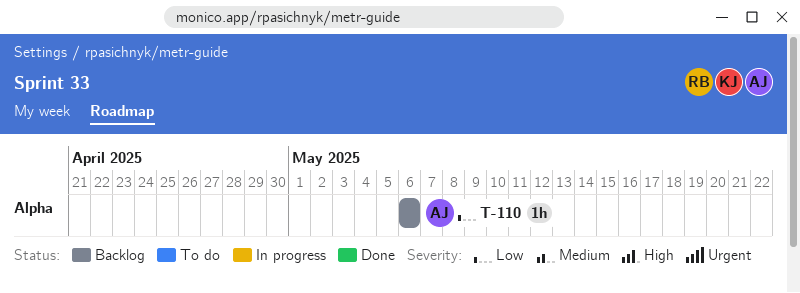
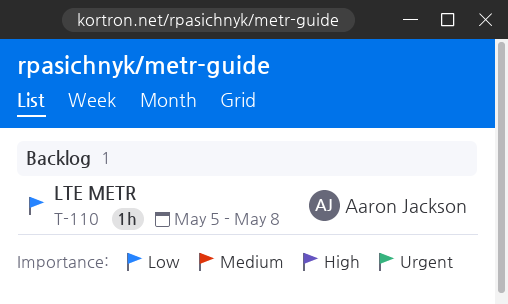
T-110, start: May 6 -> May 5
T-110, due: May 6 -> May 8

